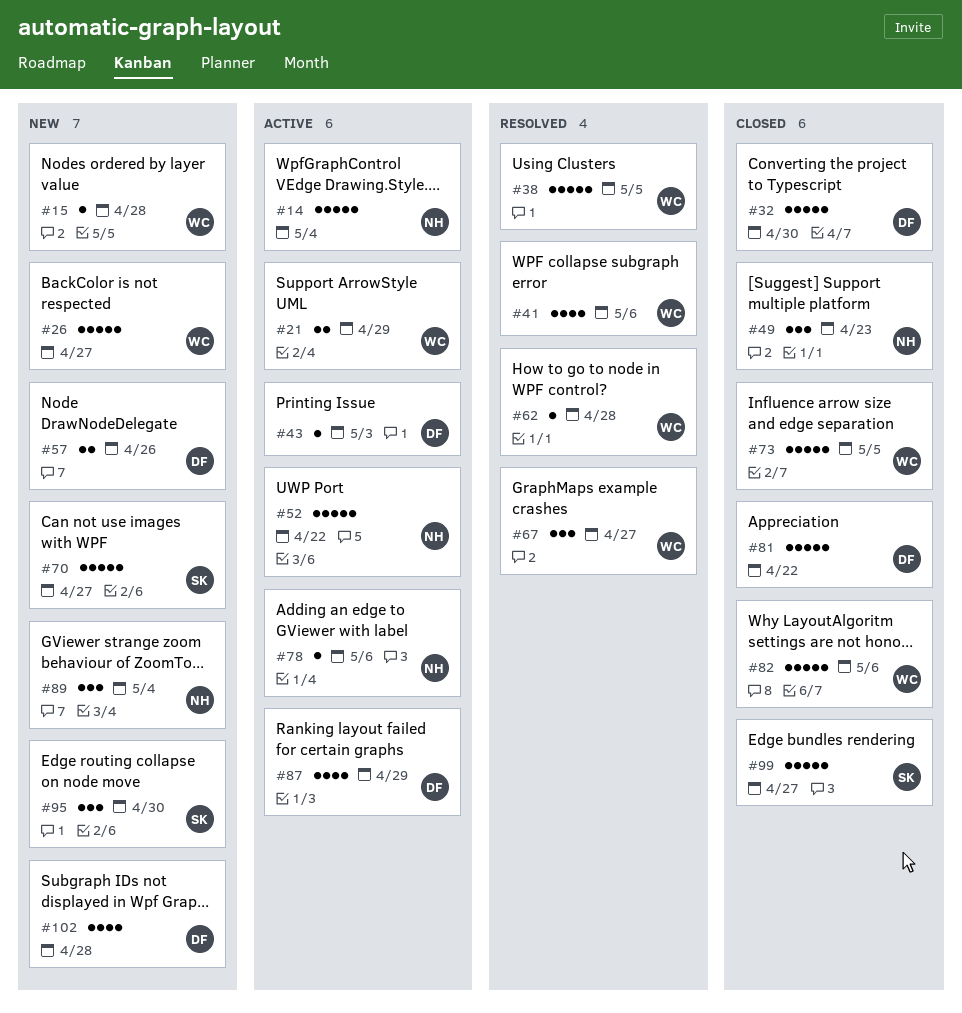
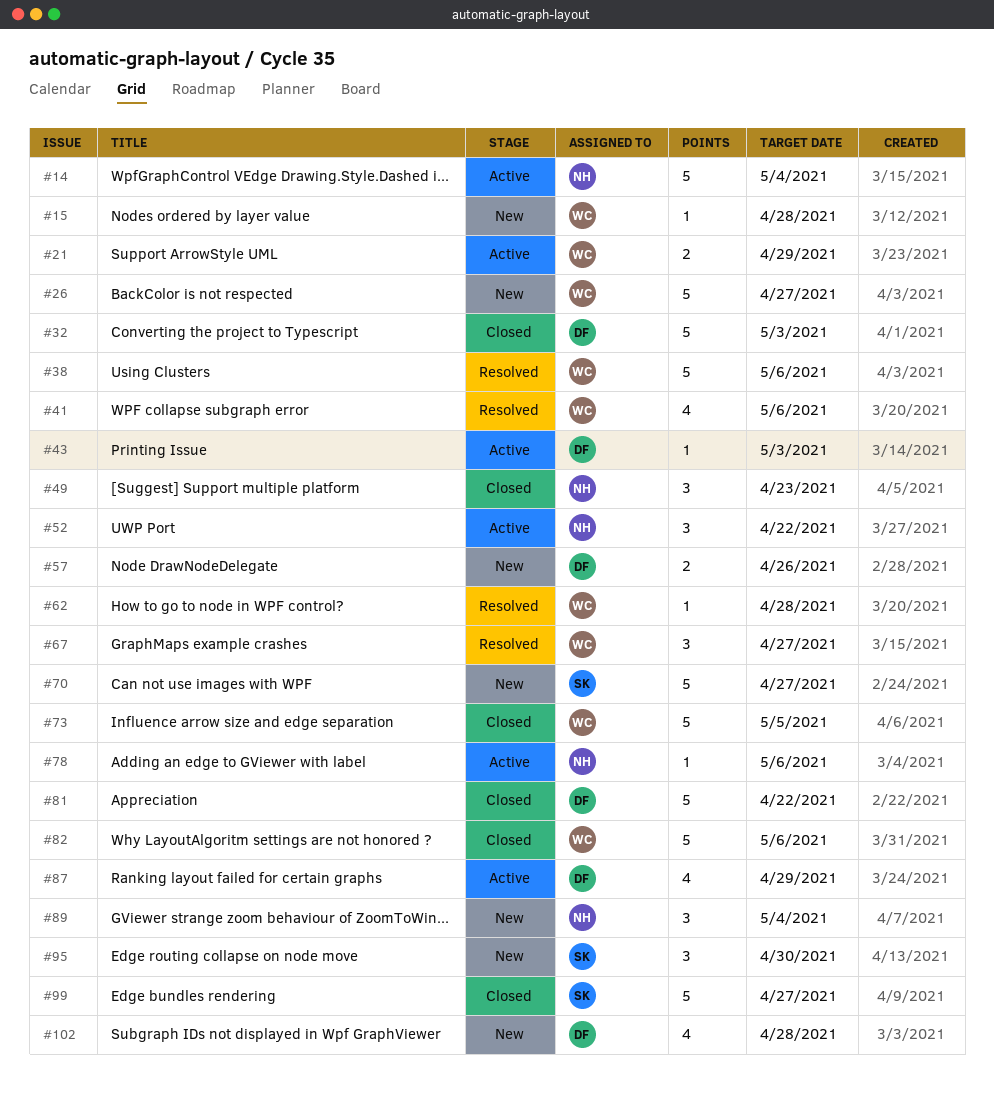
#32, due: Apr 30 -> May 3
#38, due: May 5 -> May 6
#52, estimate: 5 -> 3

